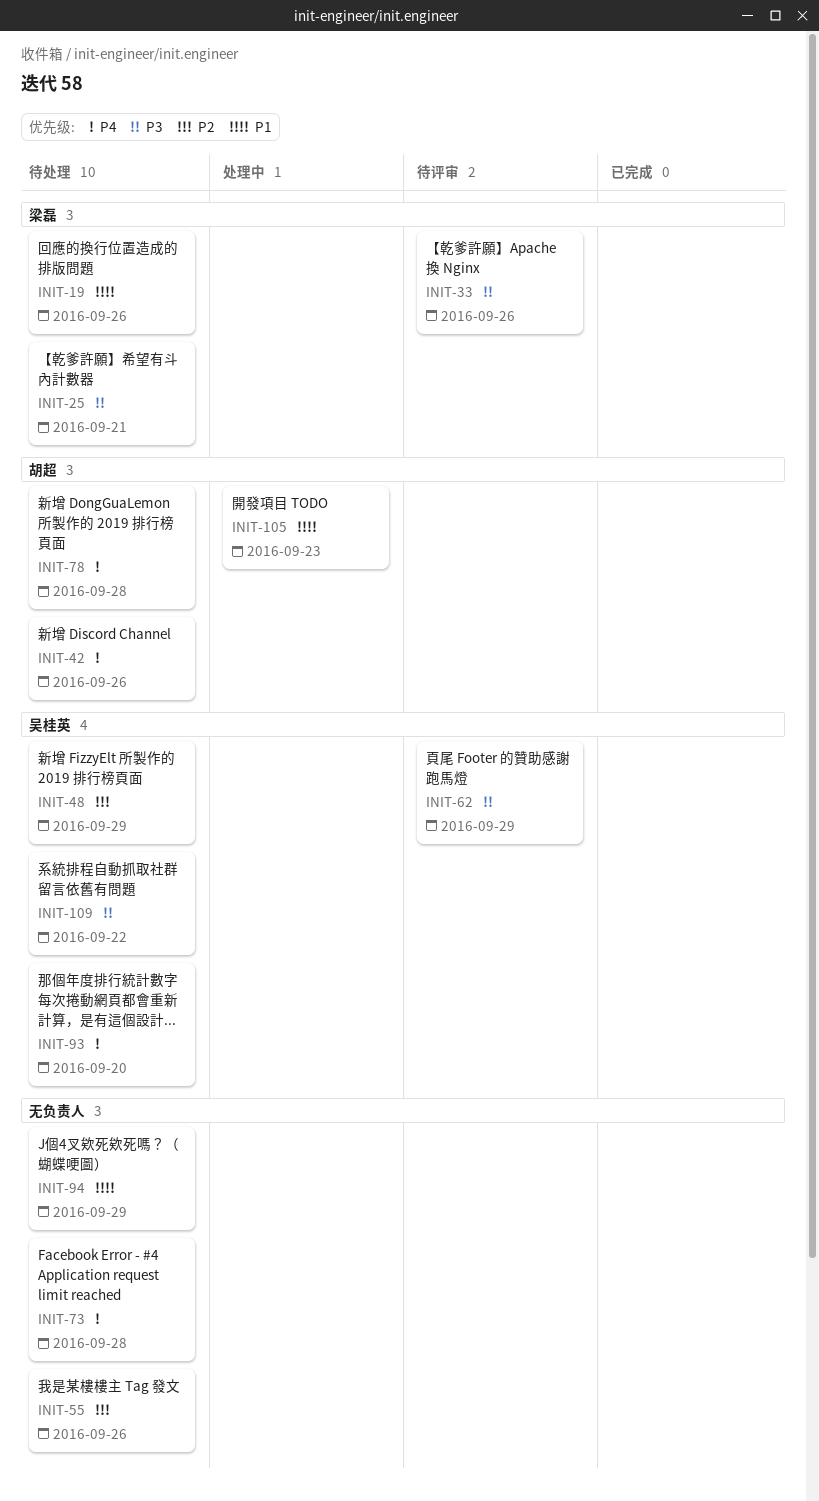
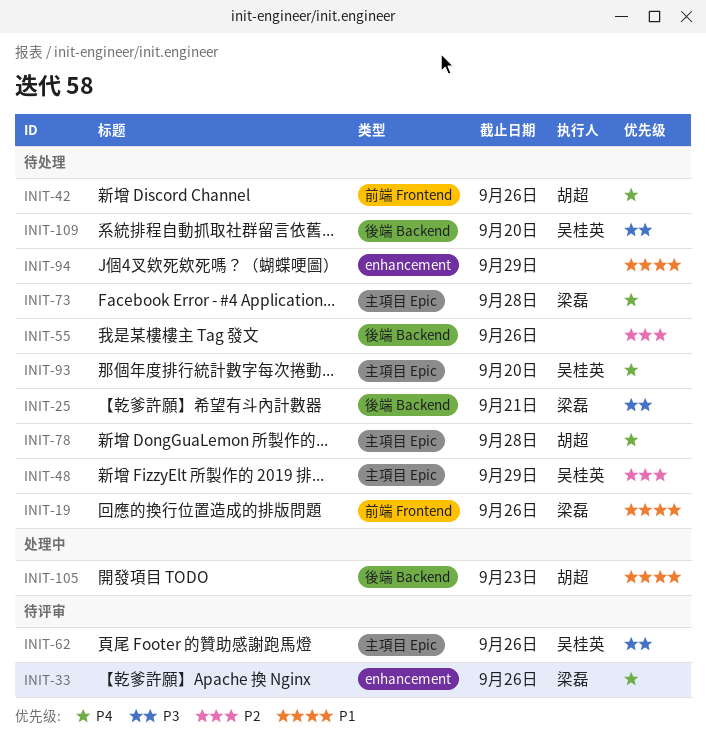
INIT-33, priority: P3 -> P4
INIT-62, due: Sep 29 -> Sep 26
INIT-73, owner: none -> 梁磊
INIT-109, due: Sep 22 -> Sep 20

